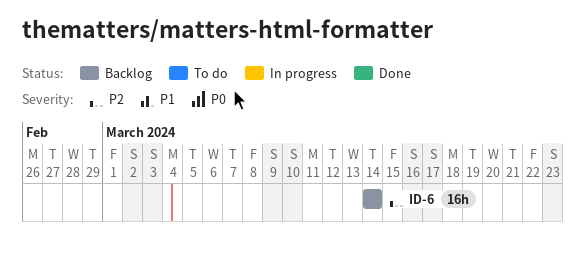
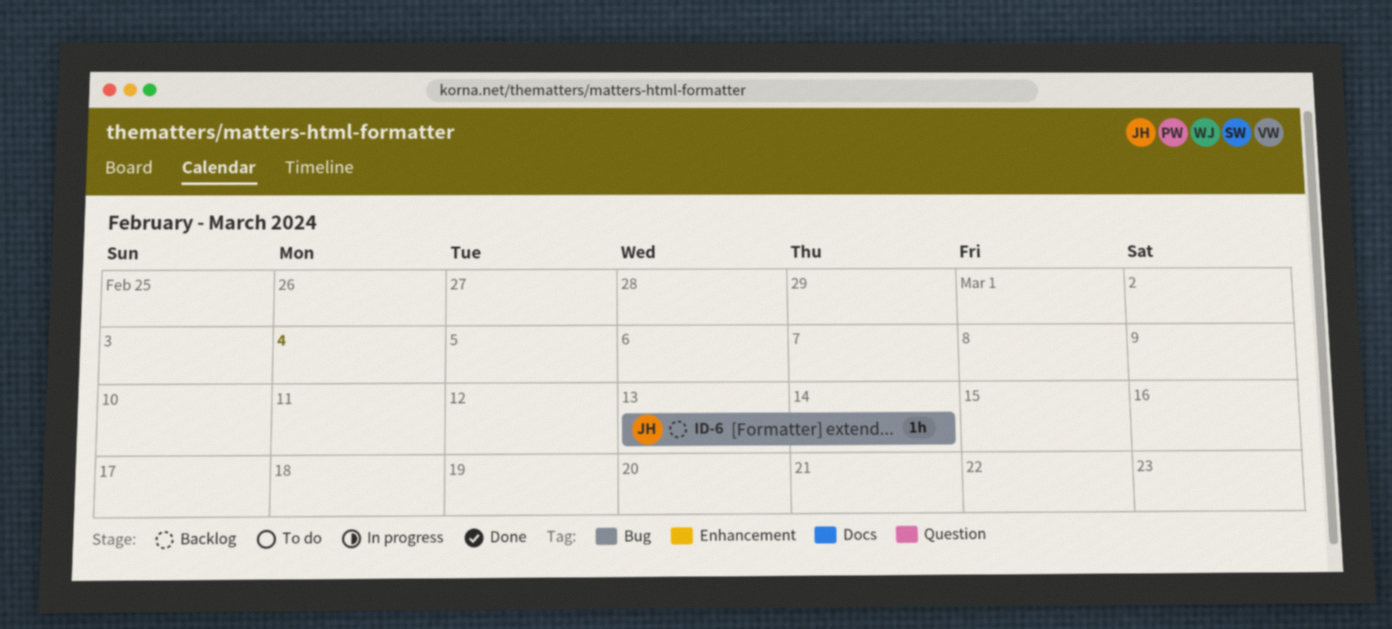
ID-6, estimate: 16h -> 1h
ID-6, start: Mar 14 -> Mar 13

